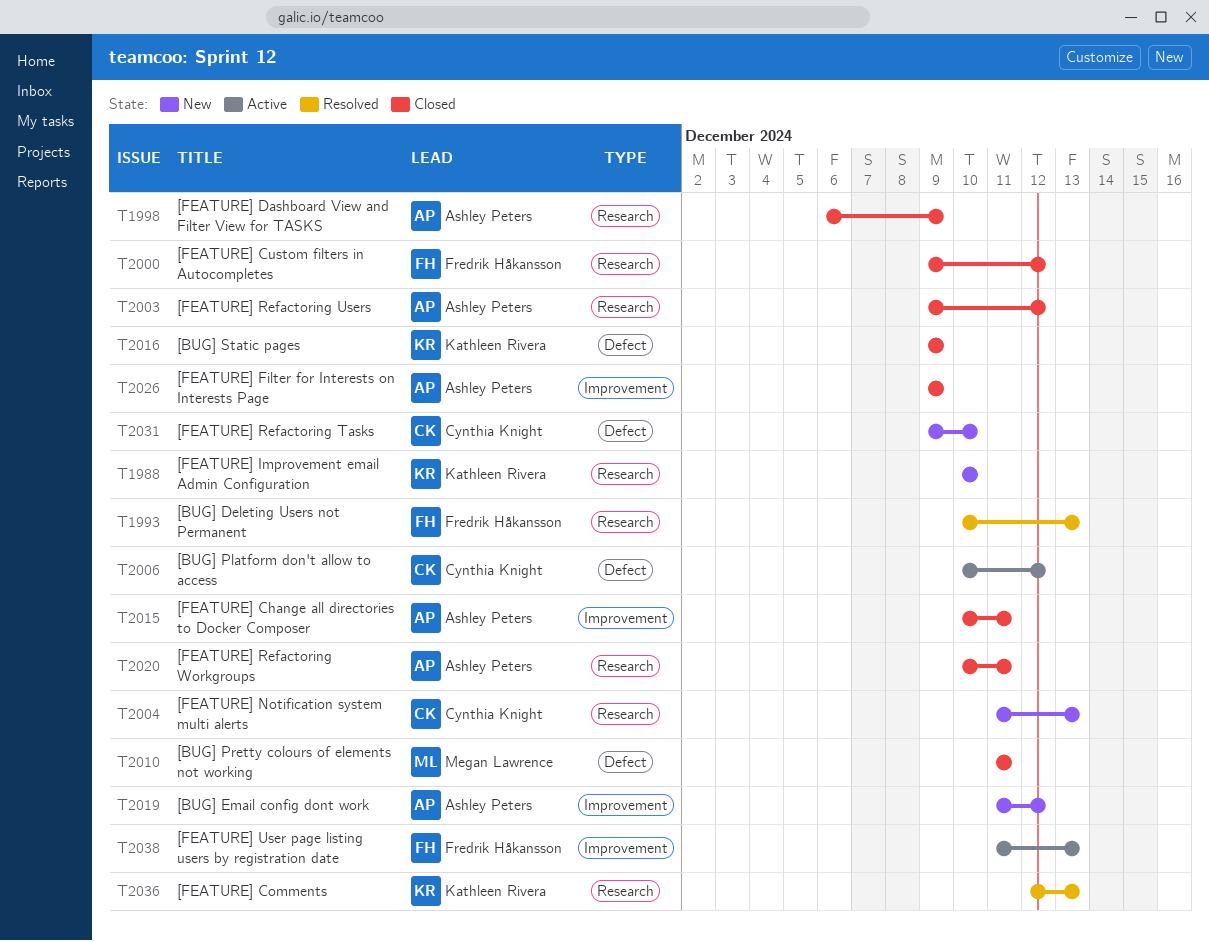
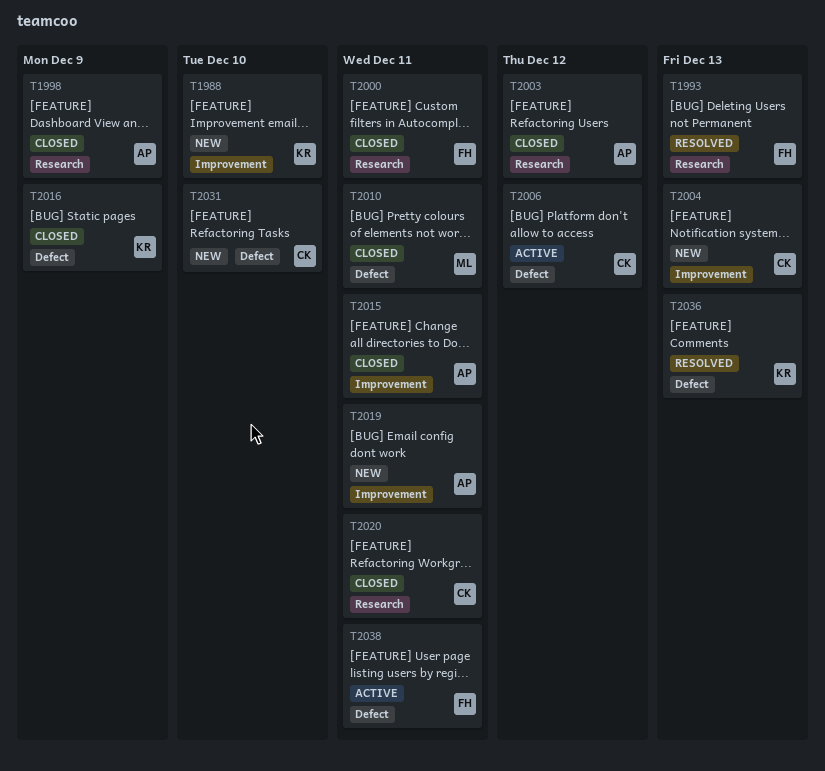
T1988, label: Research -> Improvement
T2000, due: Dec 12 -> Dec 11
T2004, label: Research -> Improvement
T2019, due: Dec 12 -> Dec 11
T2020, owner: Ashley Peters -> Cynthia Knight
T2026: present -> none
T2036, label: Research -> Defect
T2038, label: Improvement -> Defect
T2038, due: Dec 13 -> Dec 11

